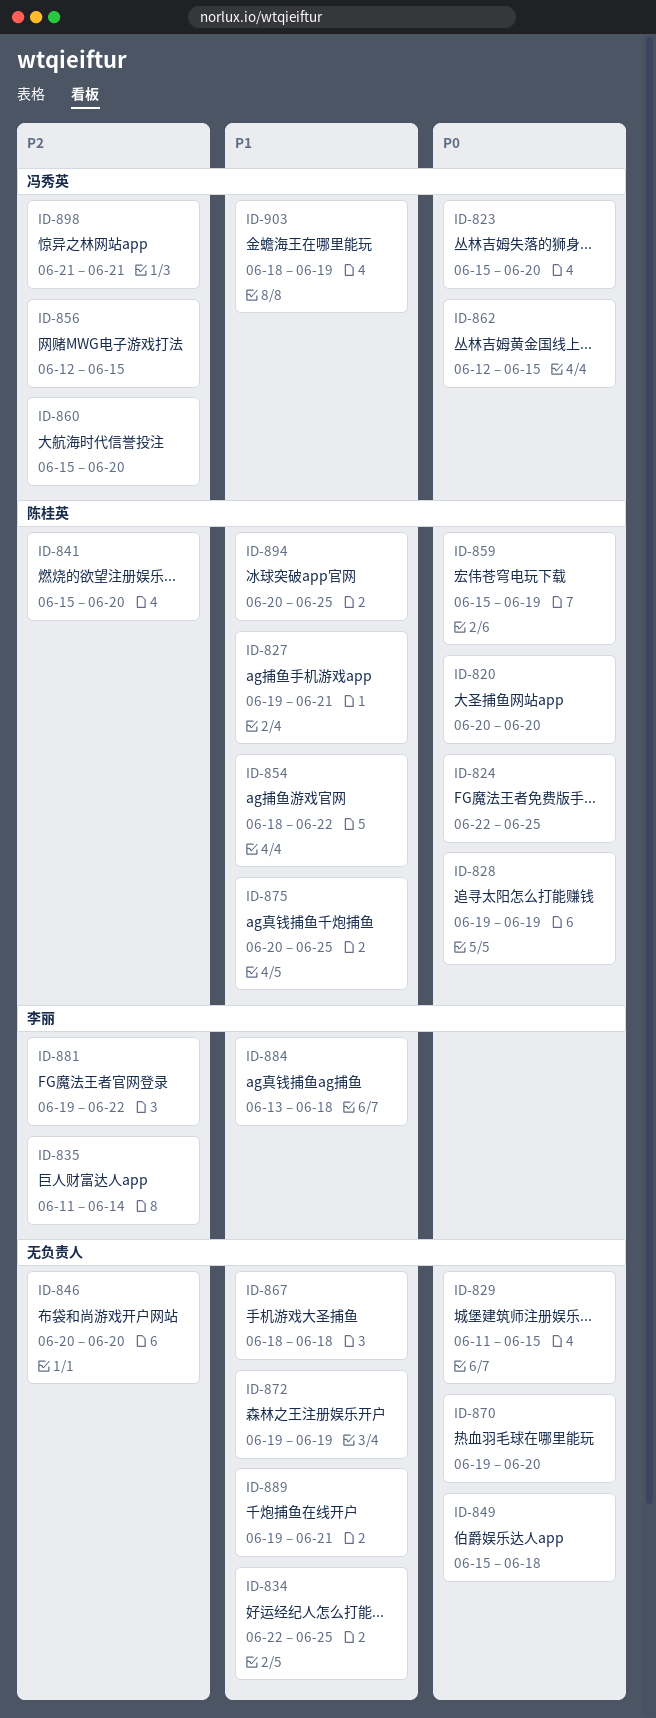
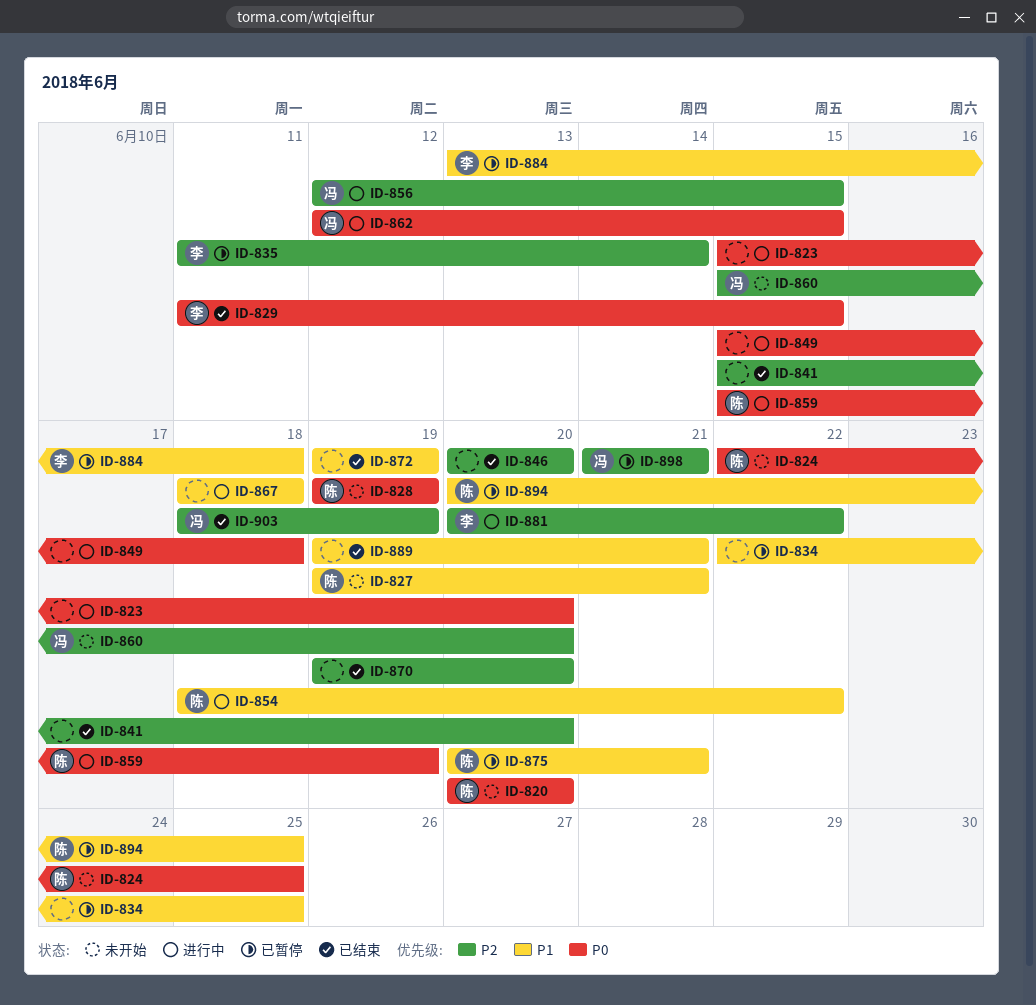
ID-823, owner: 冯秀英 -> none
ID-829, owner: none -> 李丽
ID-841, owner: 陈桂英 -> none
ID-870, priority: P0 -> P2
ID-875, due: Jun 25 -> Jun 21
ID-881, start: Jun 19 -> Jun 20
ID-903, priority: P1 -> P2

